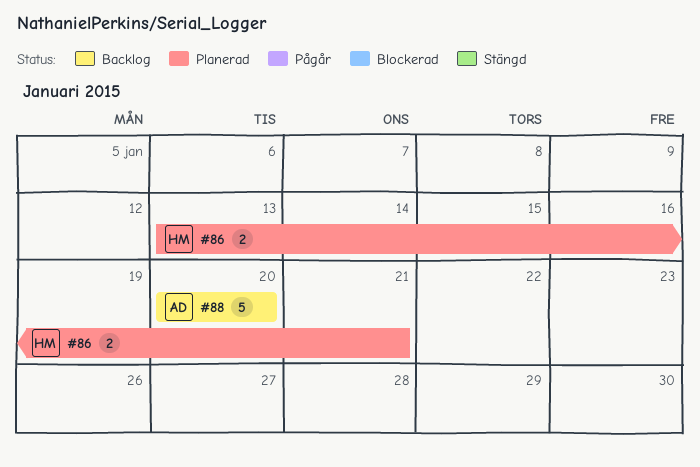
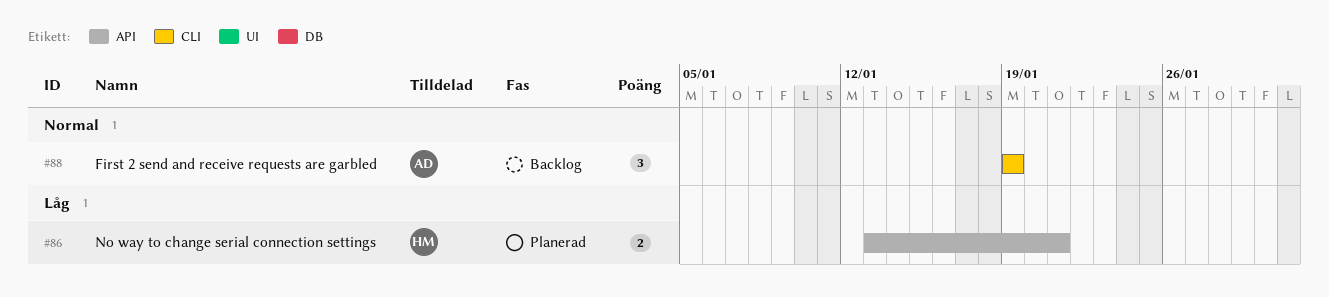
#88, estimate: 5 -> 3
#88, start: Jan 20 -> Jan 19
#88, due: Jan 20 -> Jan 19

